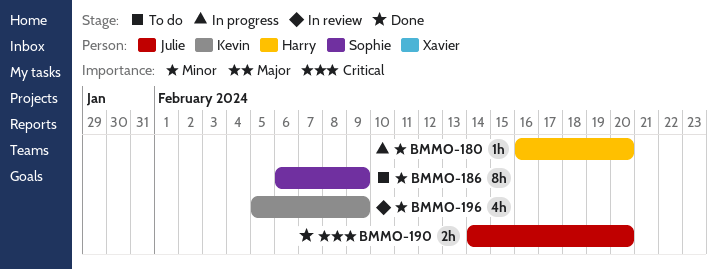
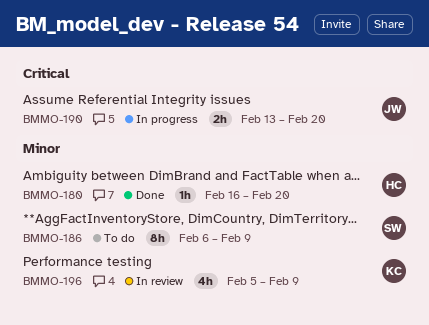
BMMO-180, status: In progress -> Done
BMMO-190, status: Done -> In progress
BMMO-190, start: Feb 14 -> Feb 13

